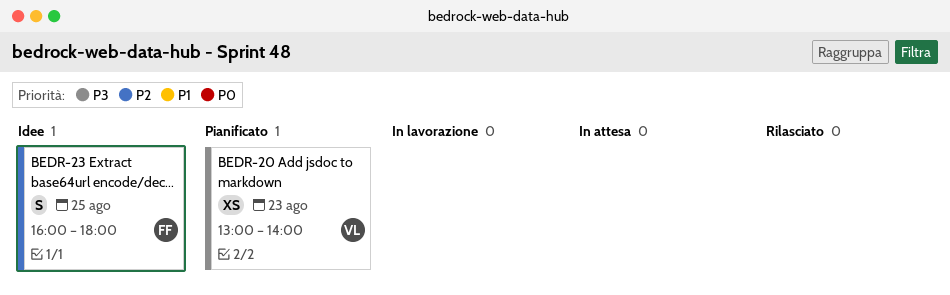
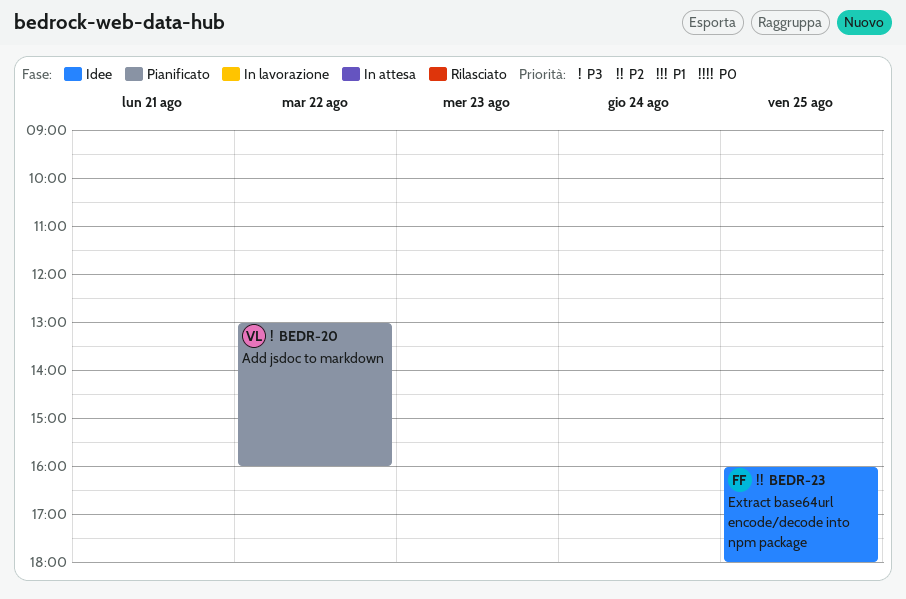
BEDR-20, day: Aug 23 -> Aug 22
BEDR-20, ends: 14:00 -> 16:00

